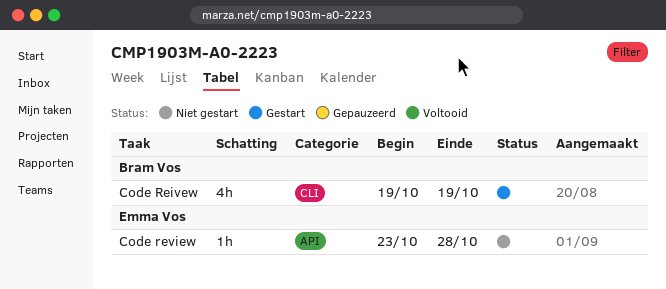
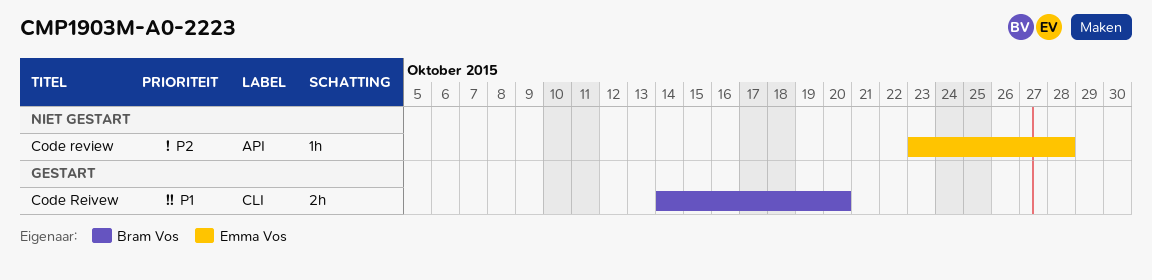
Code Reivew, estimate: 4h -> 2h
Code Reivew, start: Oct 19 -> Oct 14
Code Reivew, due: Oct 19 -> Oct 20

